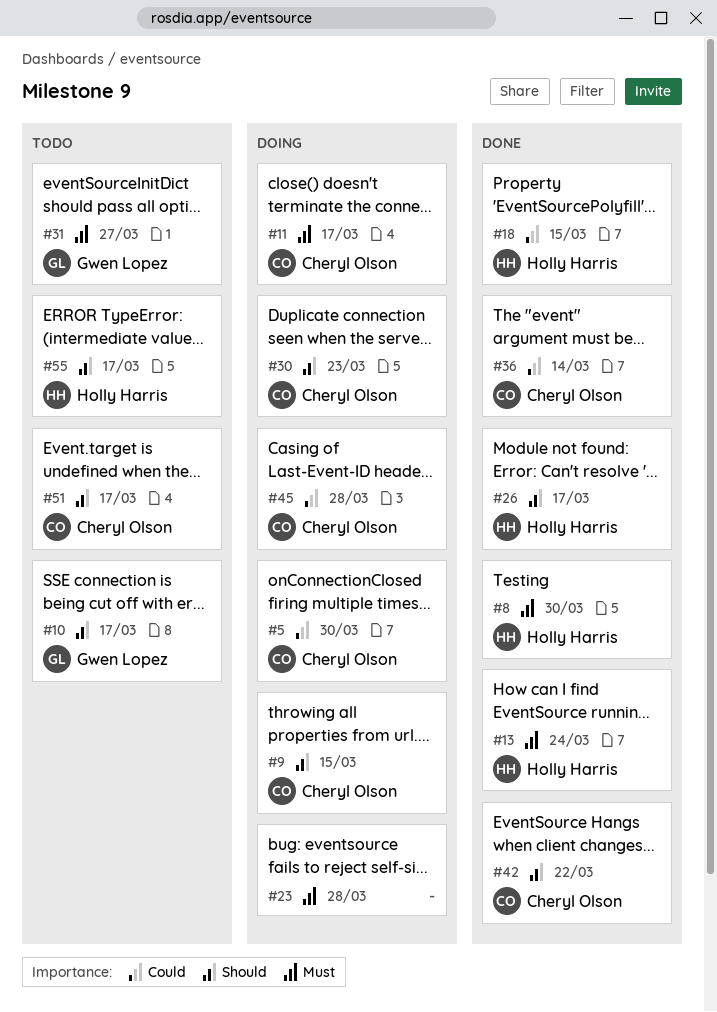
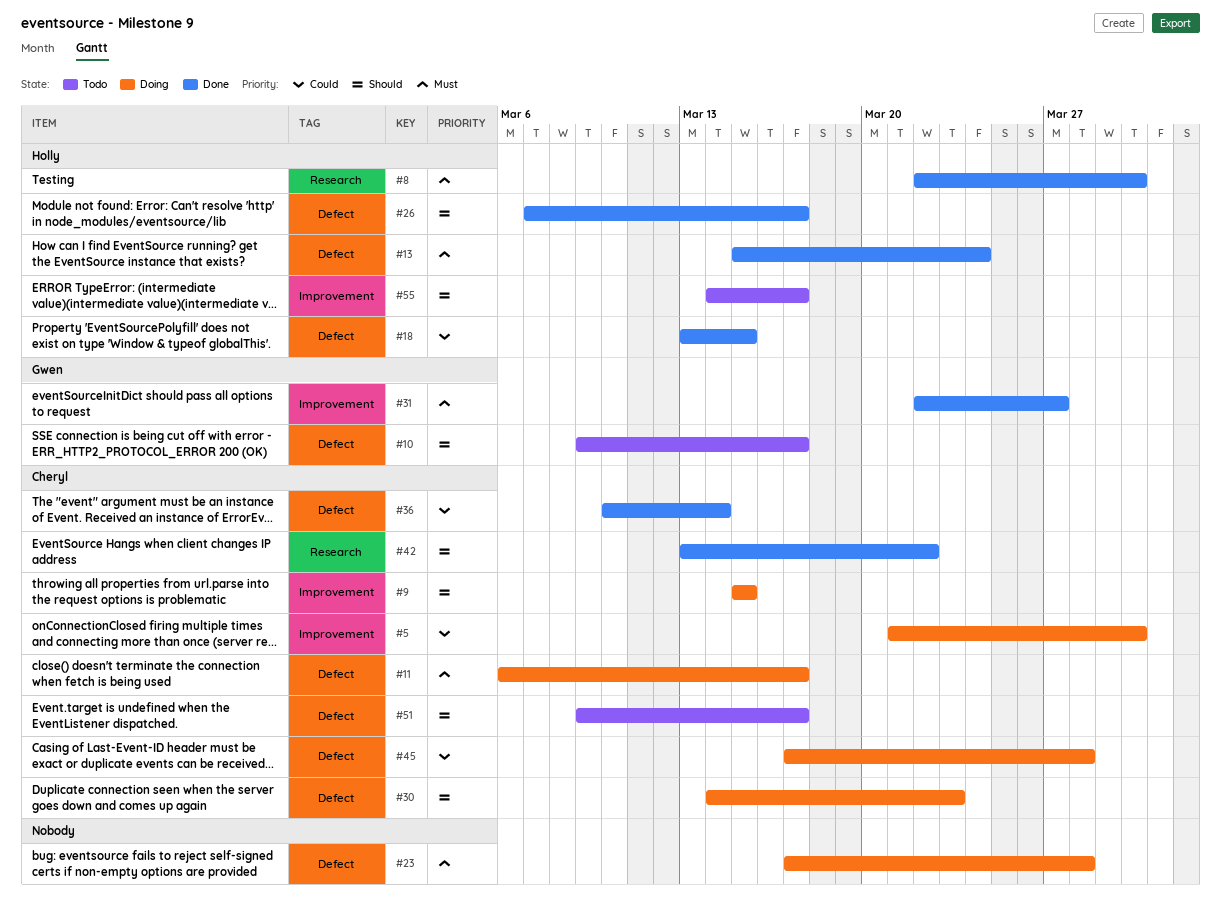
#31, status: Todo -> Done

